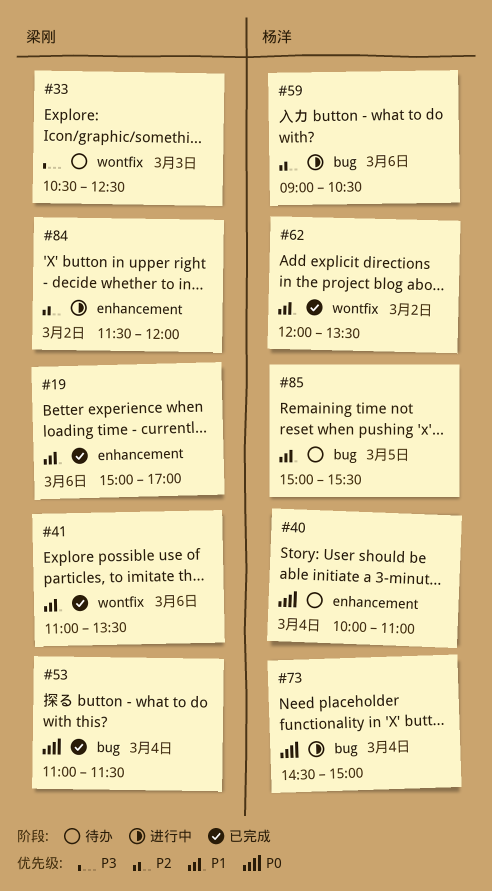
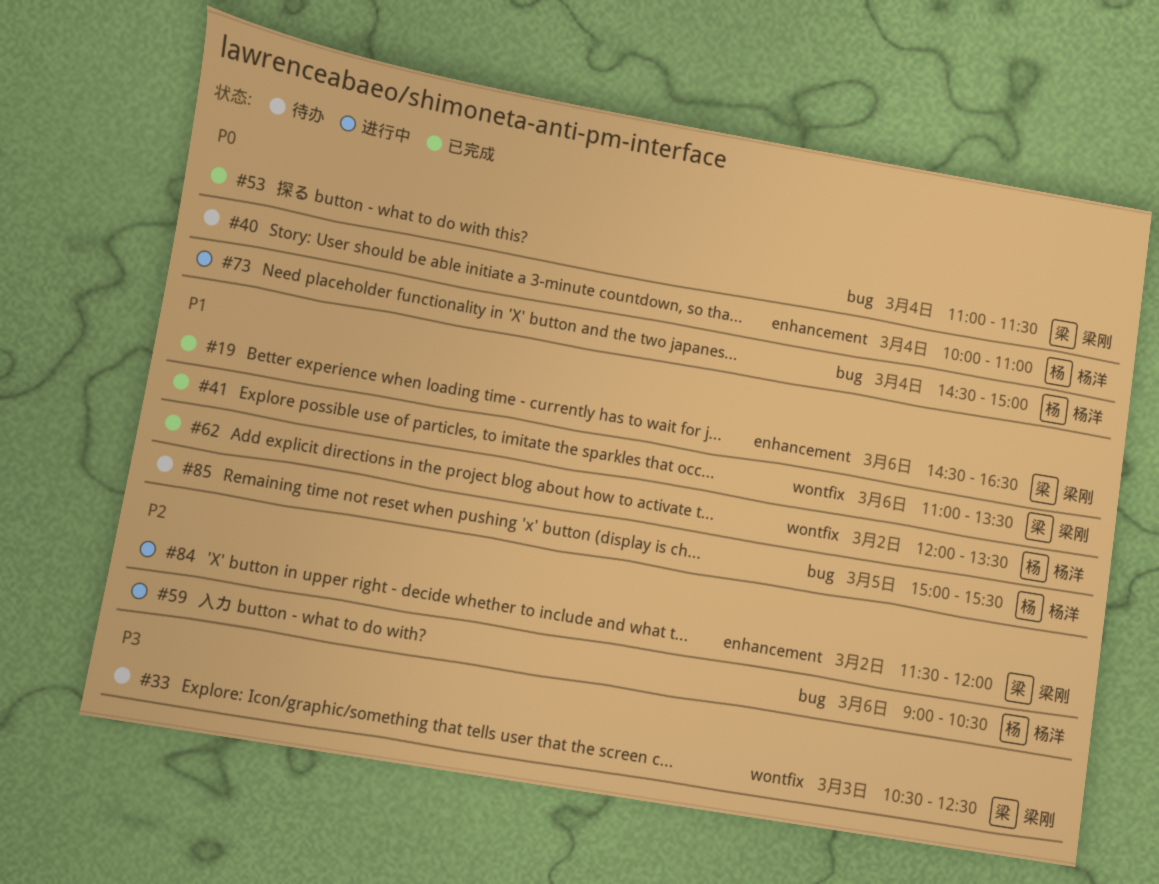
#19, begins: 15:00 -> 14:30
#19, ends: 17:00 -> 16:30

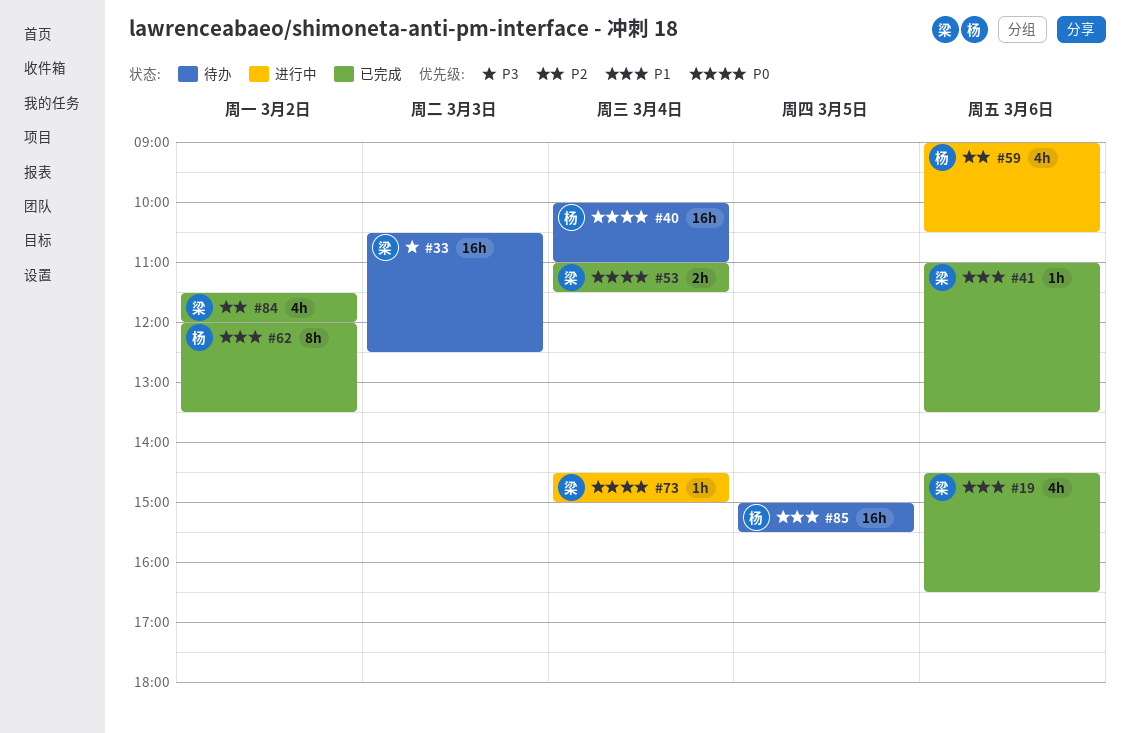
#73, owner: 杨洋 -> 梁刚
#84, status: 进行中 -> 已完成

